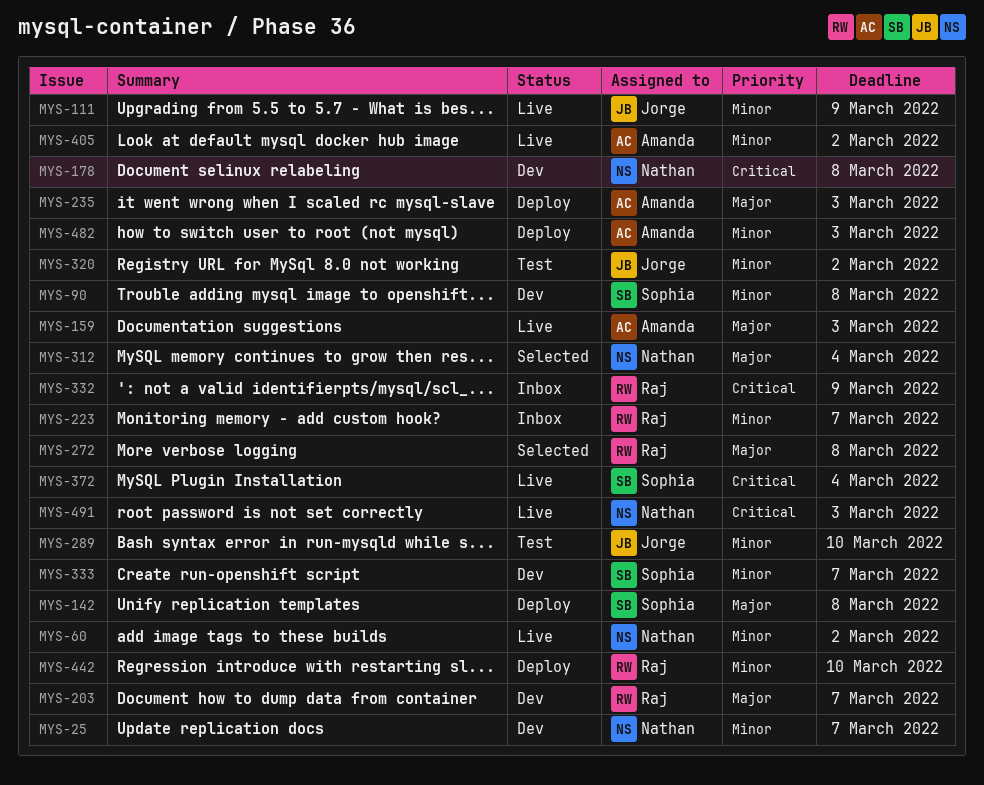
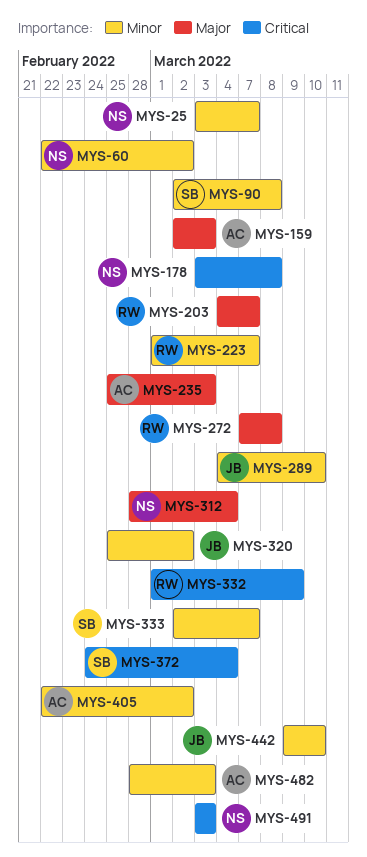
MYS-111: present -> none
MYS-142: present -> none
MYS-442, owner: Raj -> Jorge

